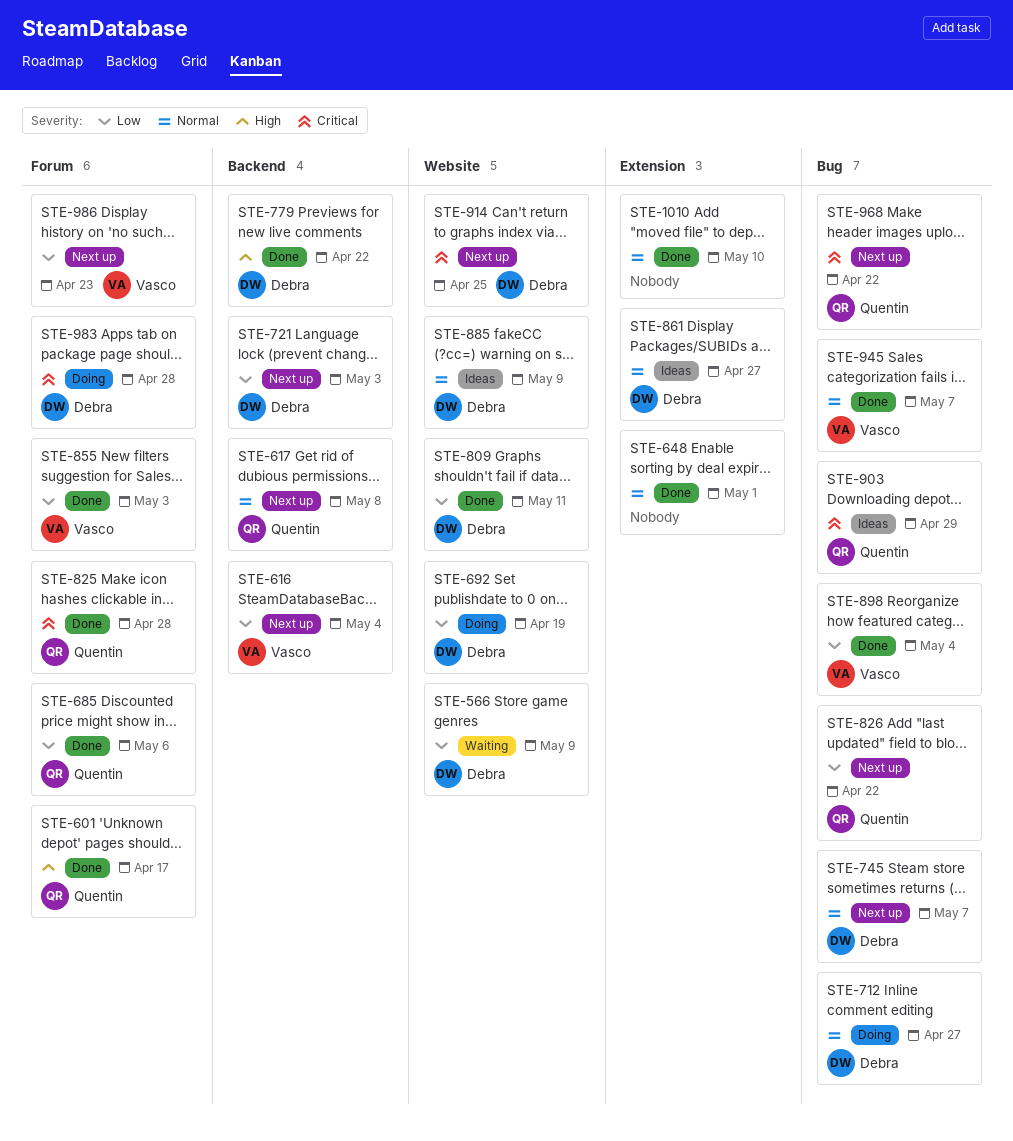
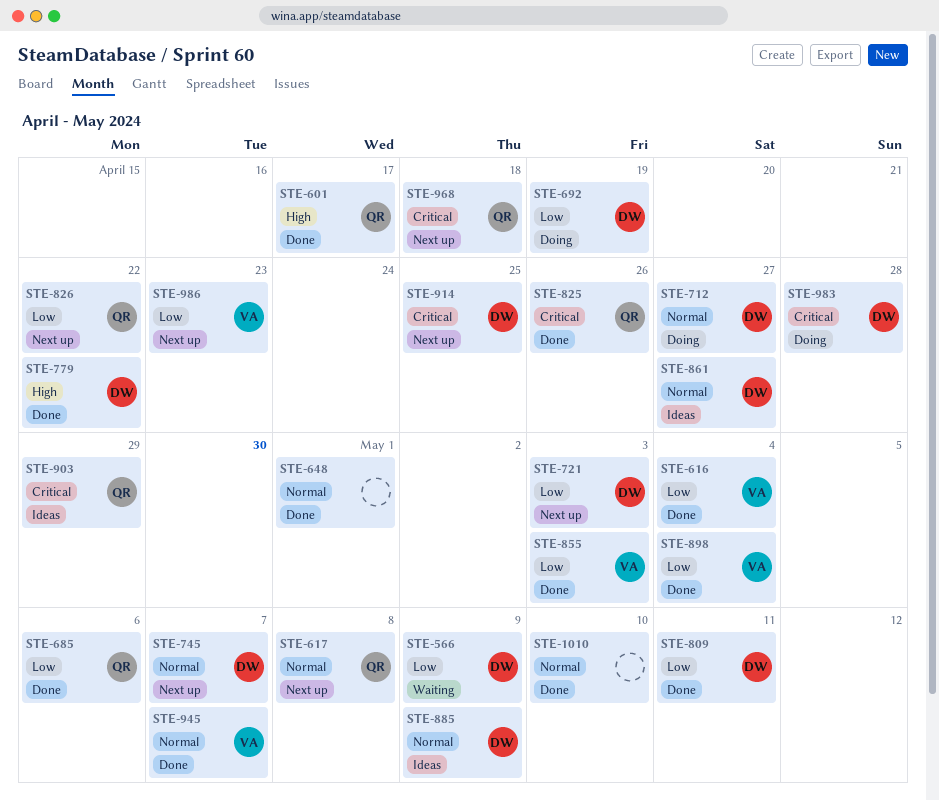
STE-616, status: Next up -> Done
STE-825, due: Apr 28 -> Apr 26
STE-968, due: Apr 22 -> Apr 18

